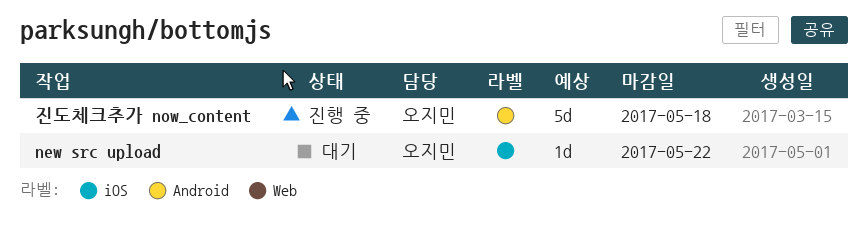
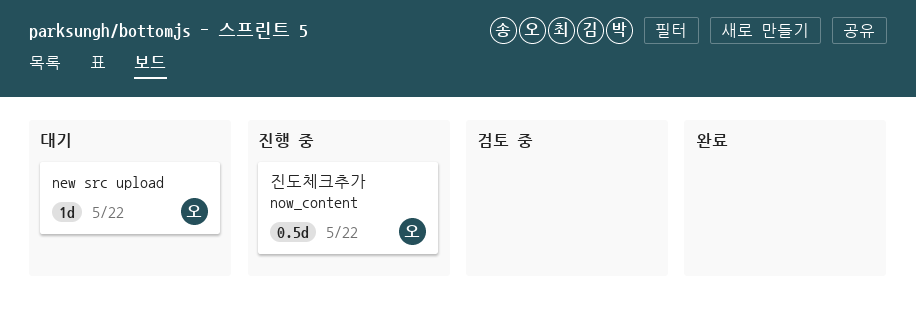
진도체크추가 now_content, estimate: 5d -> 0.5d
진도체크추가 now_content, due: May 18 -> May 22

